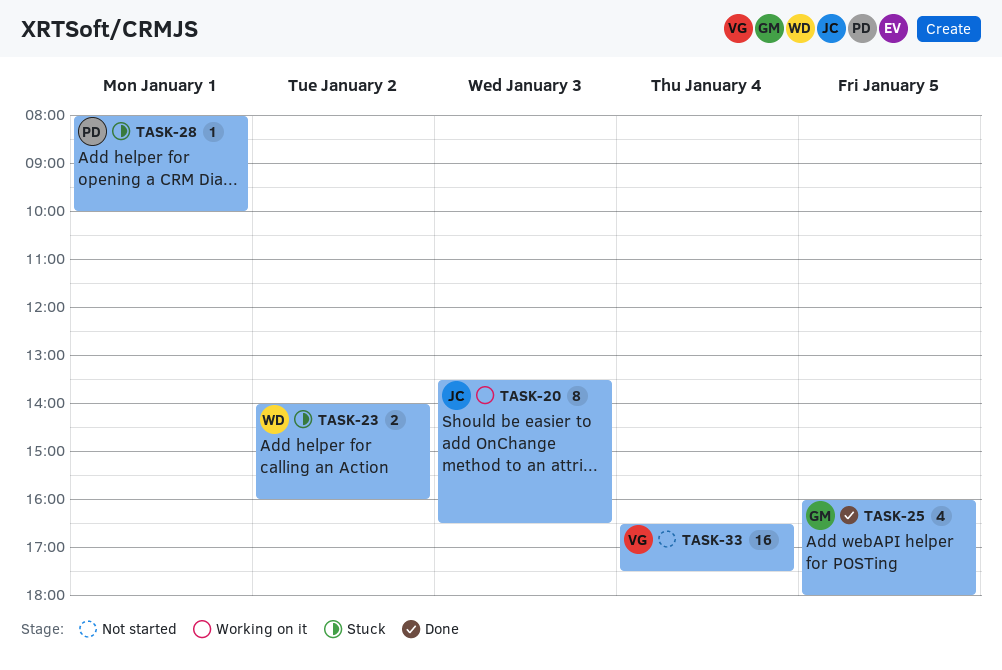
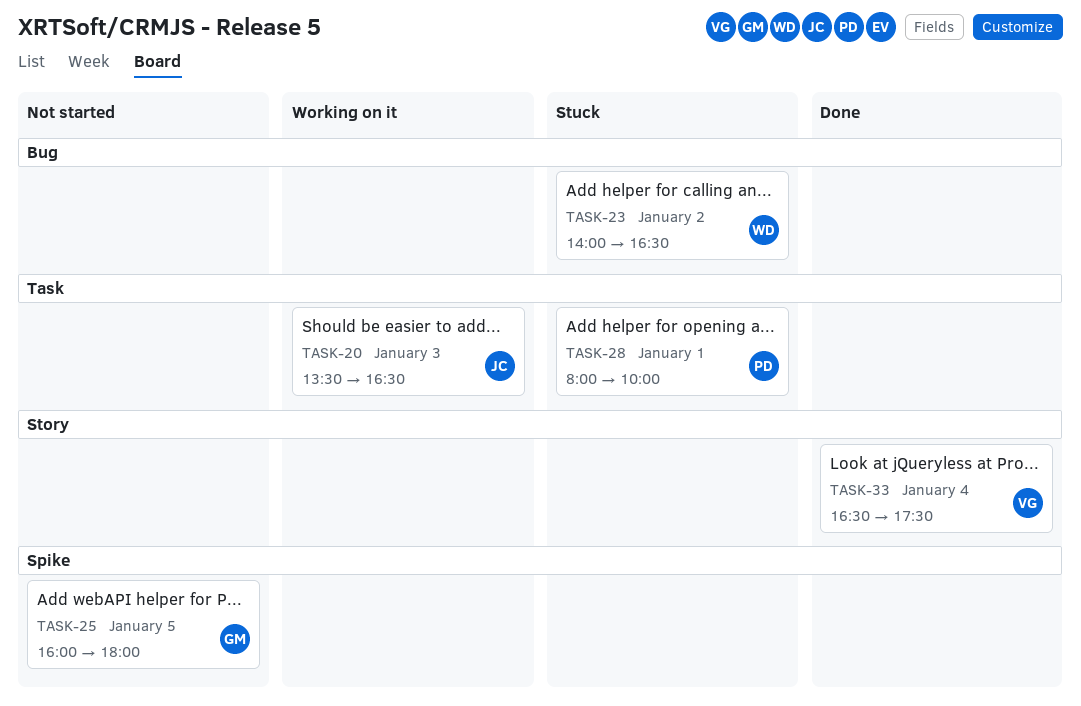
TASK-23, ends: 16:00 -> 16:30
TASK-25, status: Done -> Not started
TASK-33, status: Not started -> Done

